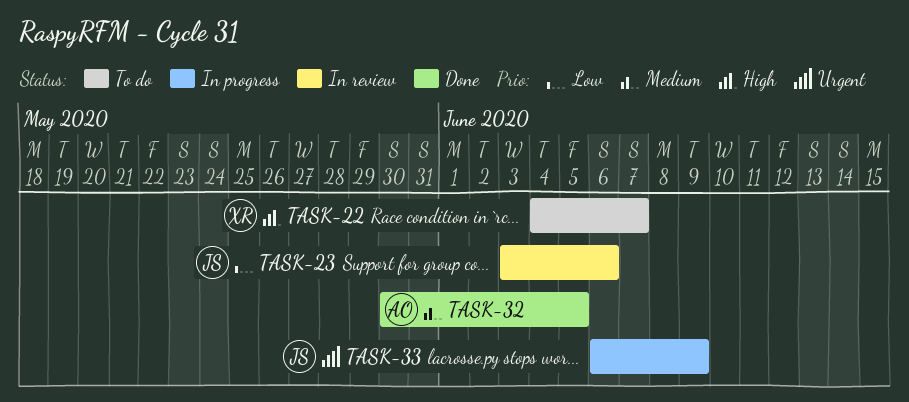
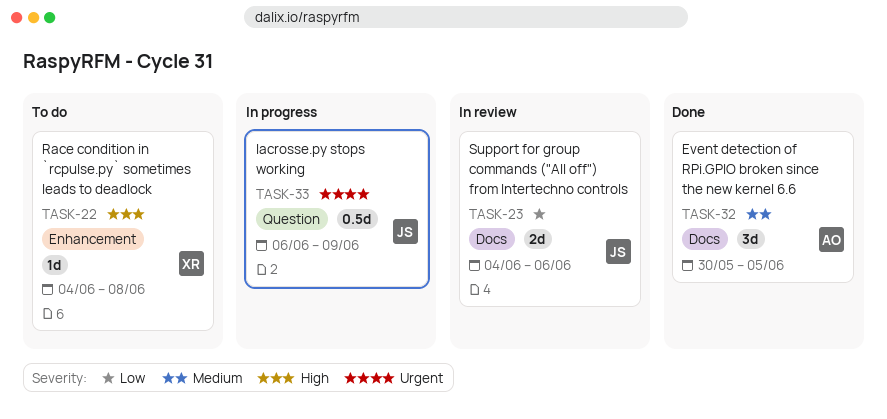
TASK-22, due: Jun 7 -> Jun 8
TASK-23, start: Jun 3 -> Jun 4

